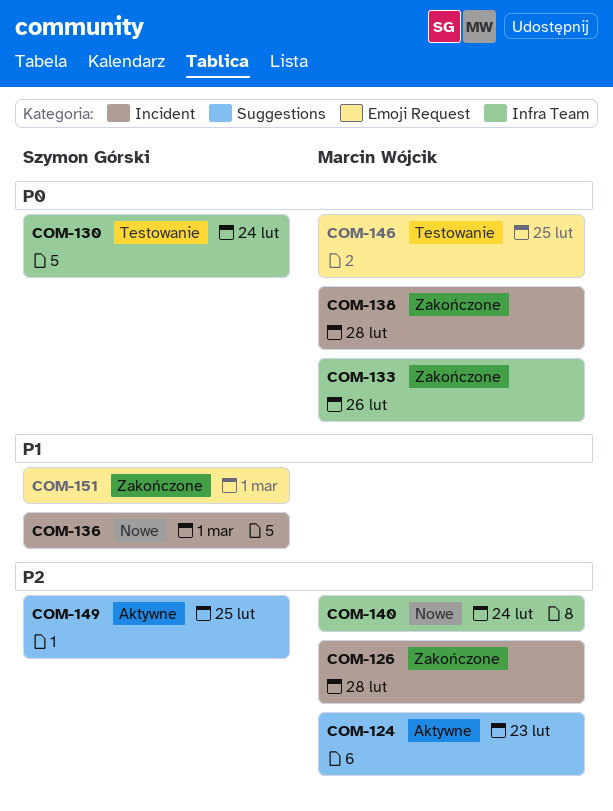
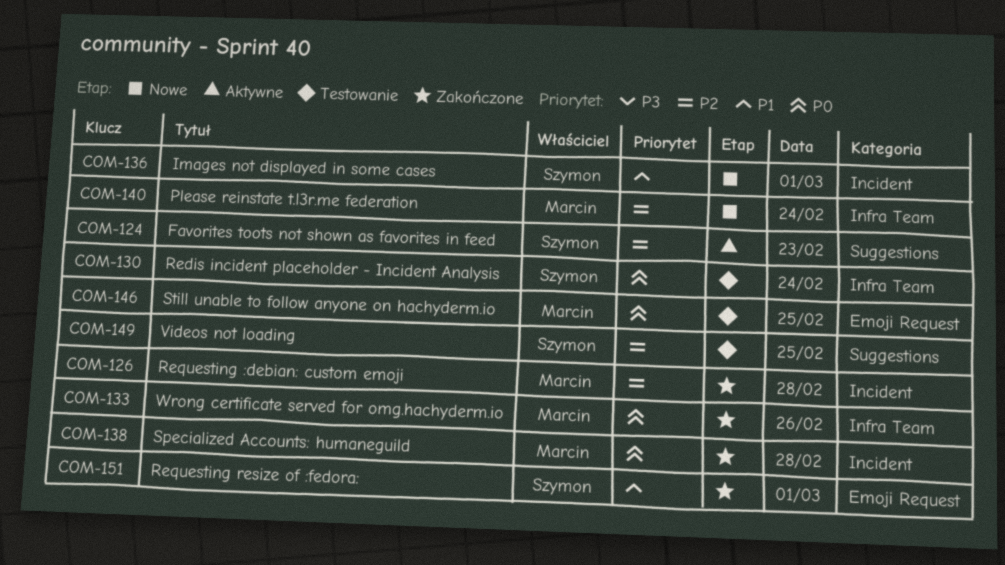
COM-124, owner: Marcin Wójcik -> Szymon Górski
COM-149, status: Aktywne -> Testowanie

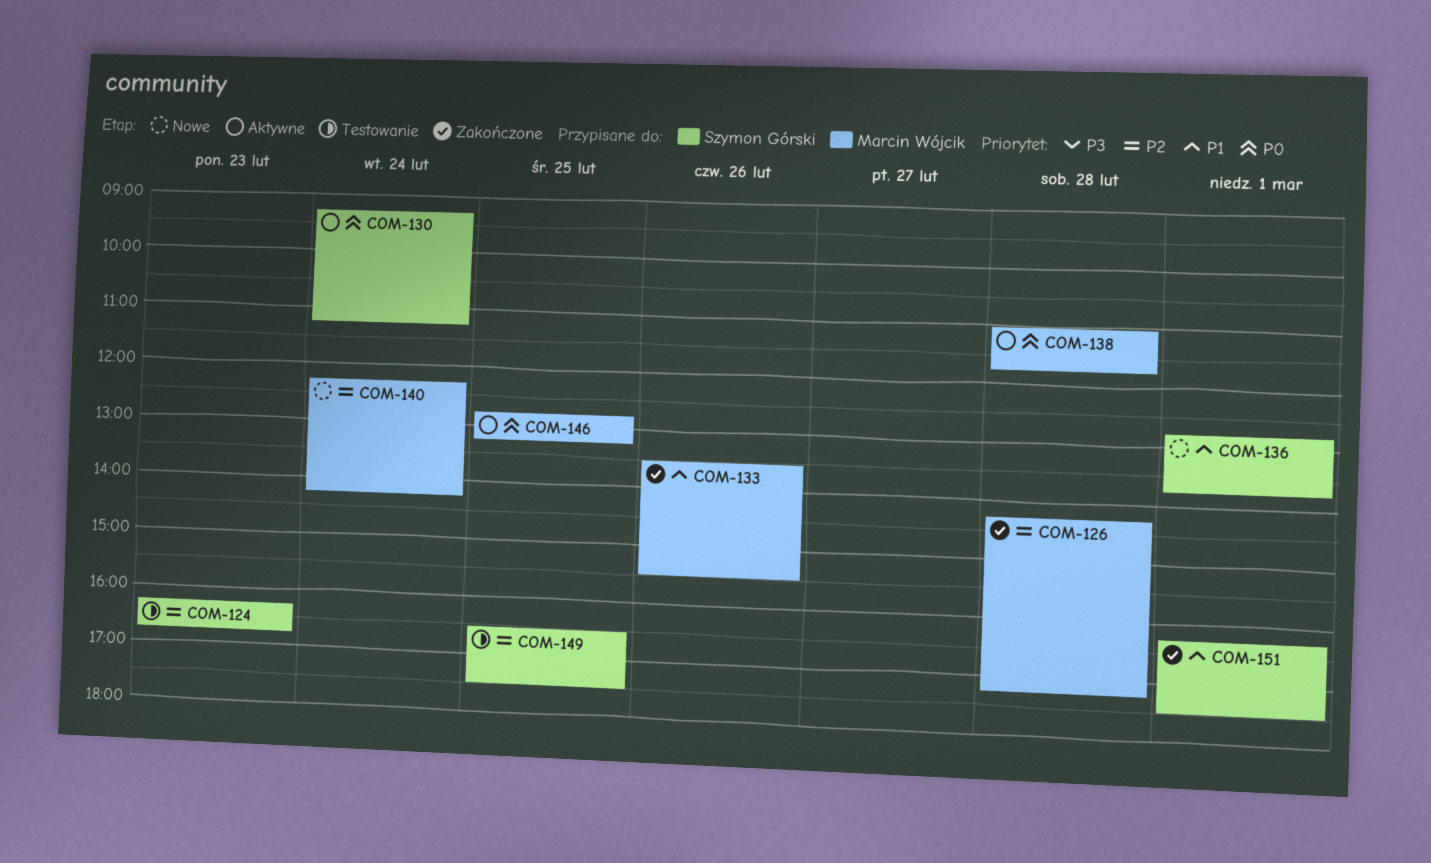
COM-124, status: Aktywne -> Testowanie
COM-130, status: Testowanie -> Aktywne
COM-133, priority: P0 -> P1
COM-138, status: Zakończone -> Aktywne
COM-146, status: Testowanie -> Aktywne

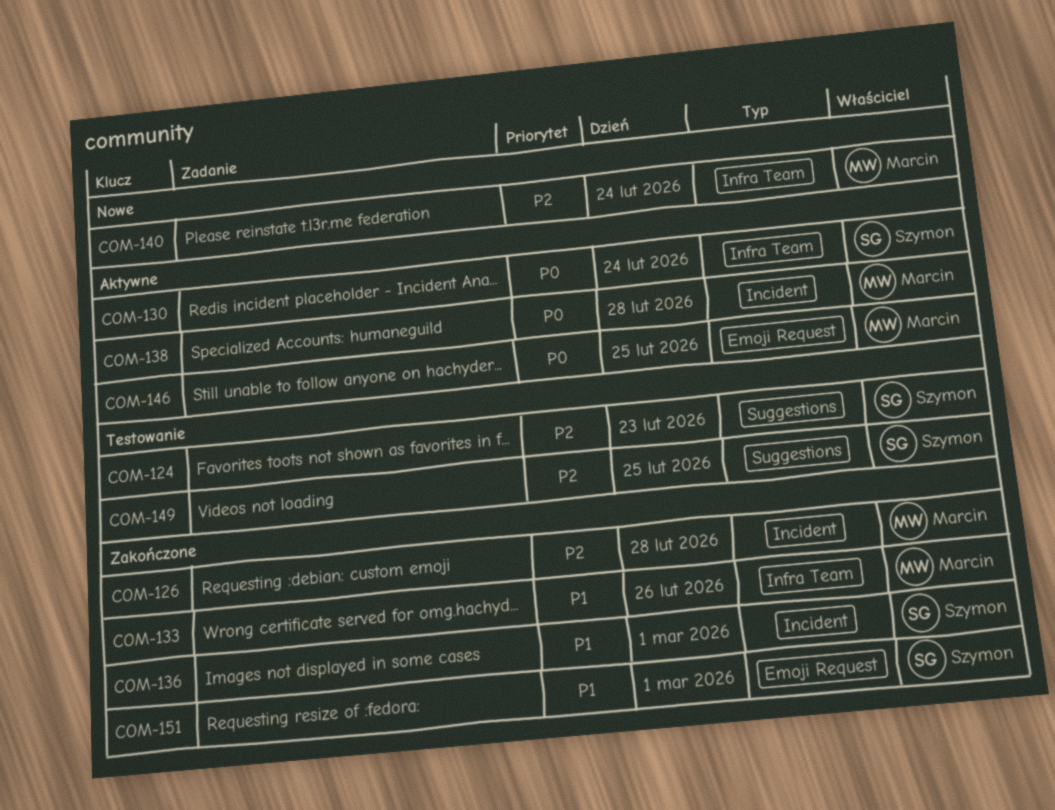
COM-136, status: Nowe -> Zakończone

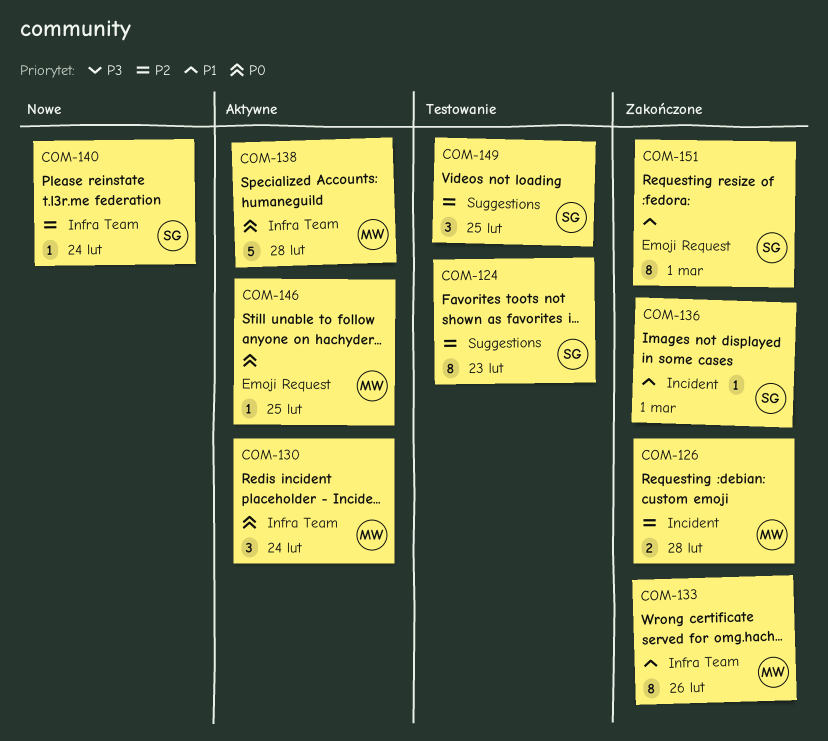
COM-130, owner: Szymon -> Marcin
COM-138, label: Incident -> Infra Team
COM-140, owner: Marcin -> Szymon

